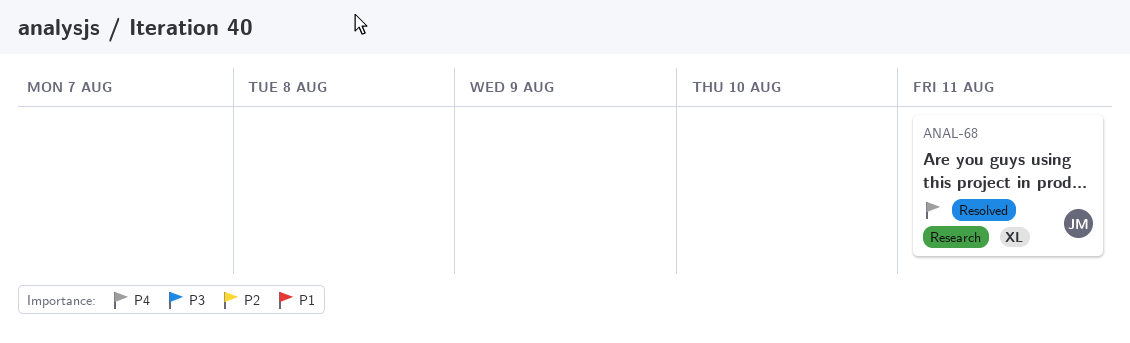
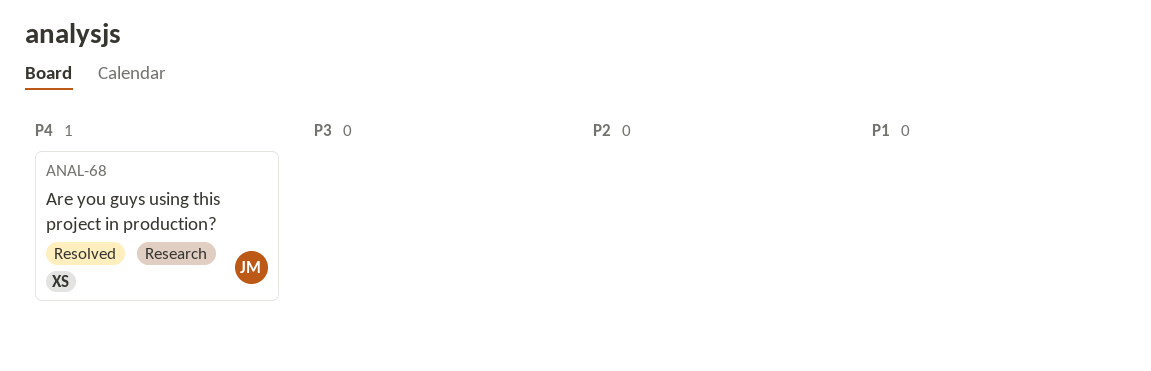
ANAL-68, estimate: XL -> XS

